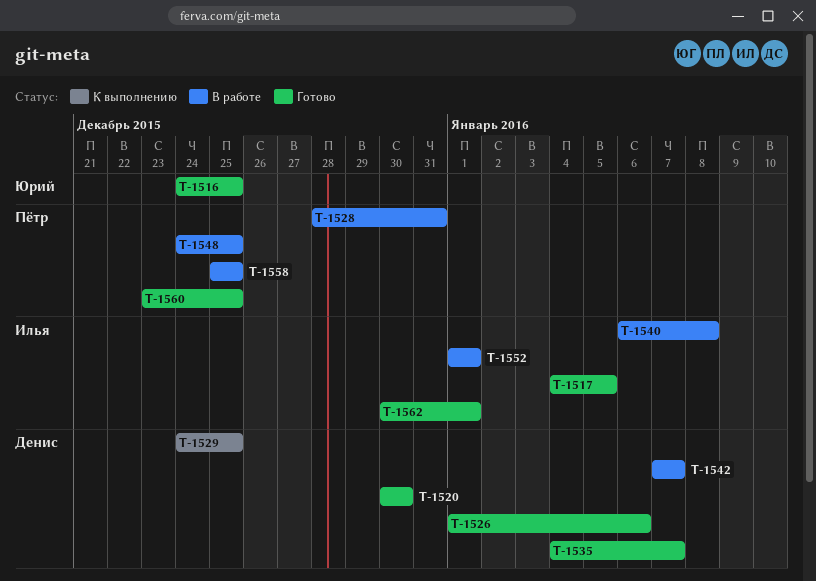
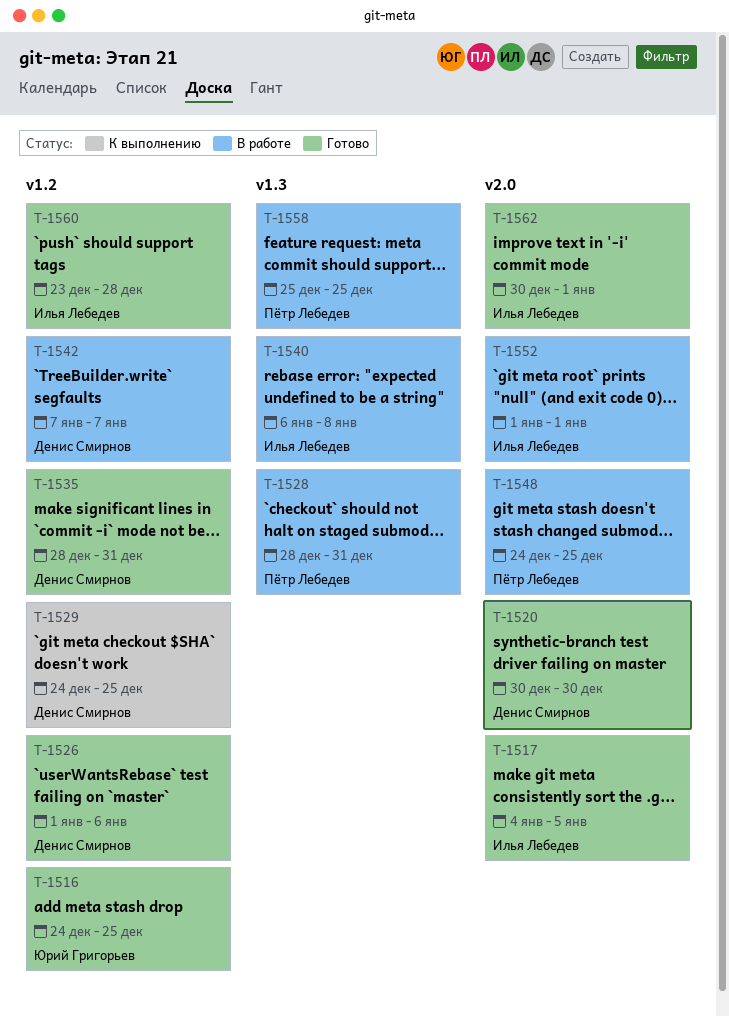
T-1535, start: Jan 4 -> Dec 28
T-1535, due: Jan 7 -> Dec 31
T-1560, owner: Пётр Лебедев -> Илья Лебедев
T-1560, due: Dec 25 -> Dec 28

